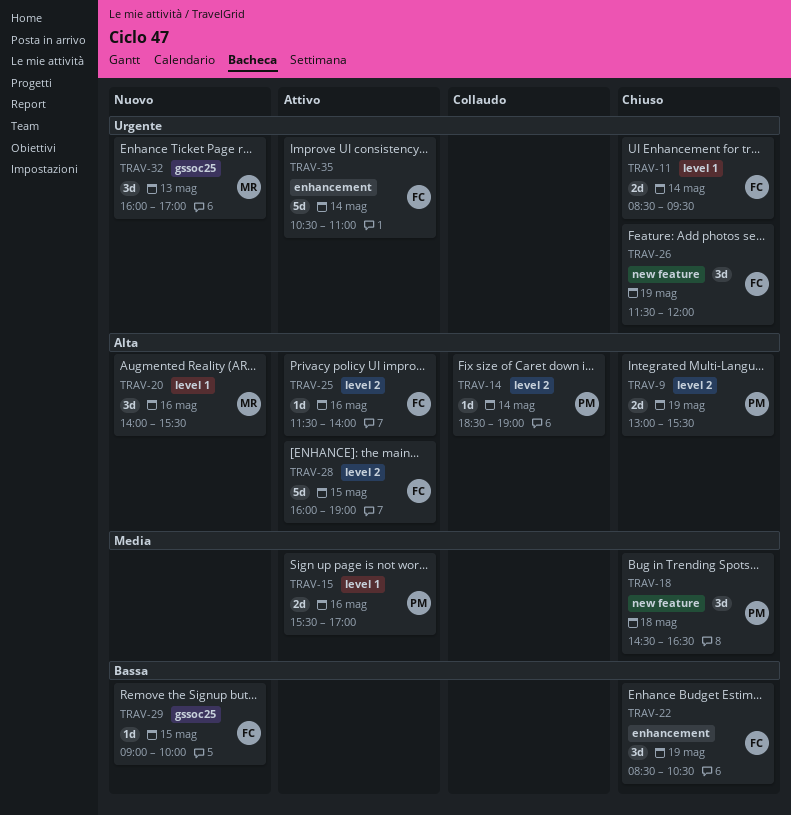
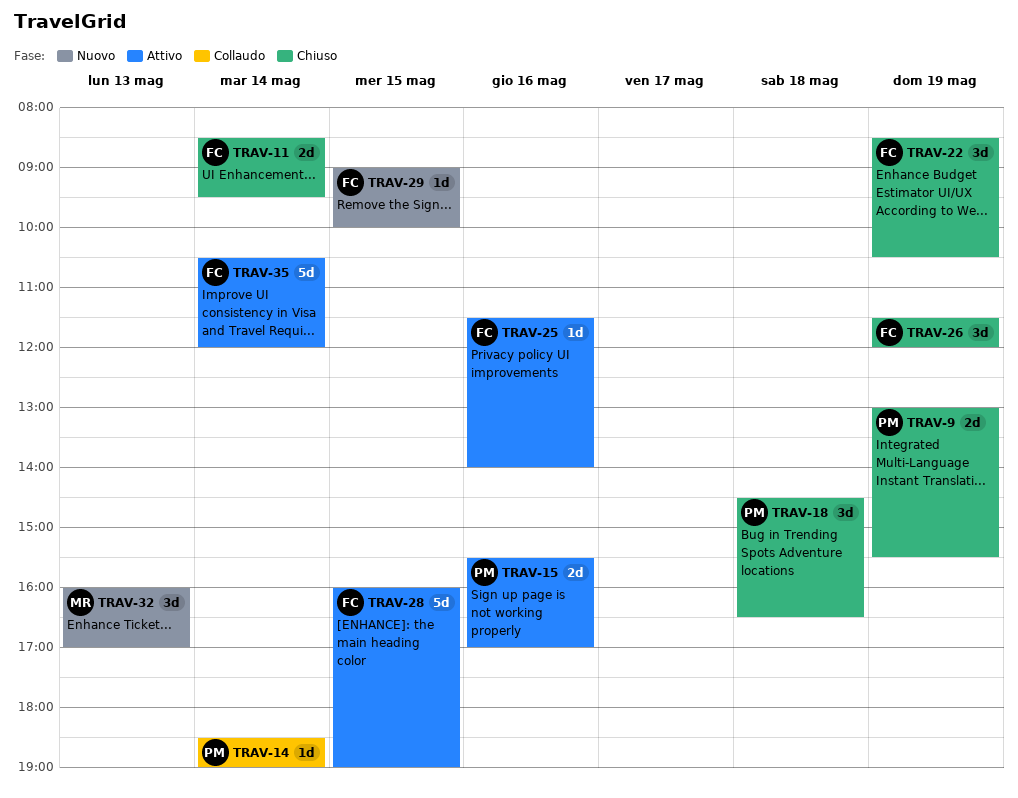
TRAV-20: present -> none
TRAV-35, ends: 11:00 -> 12:00

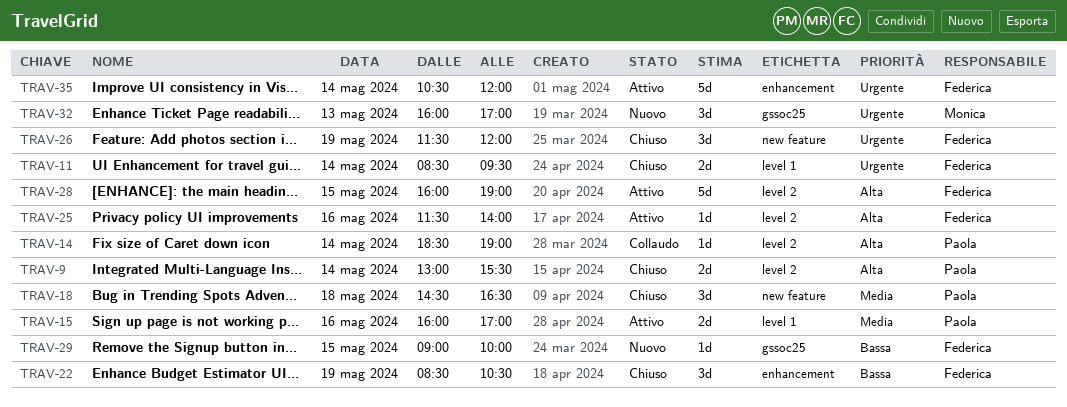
TRAV-9, day: May 19 -> May 14
TRAV-15, begins: 15:30 -> 16:00

